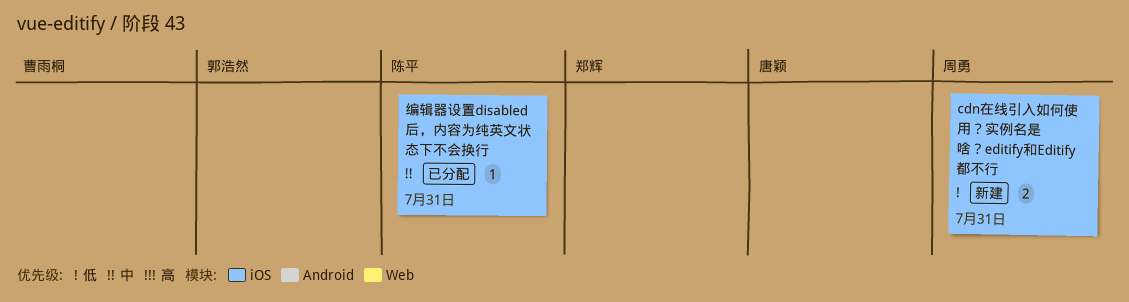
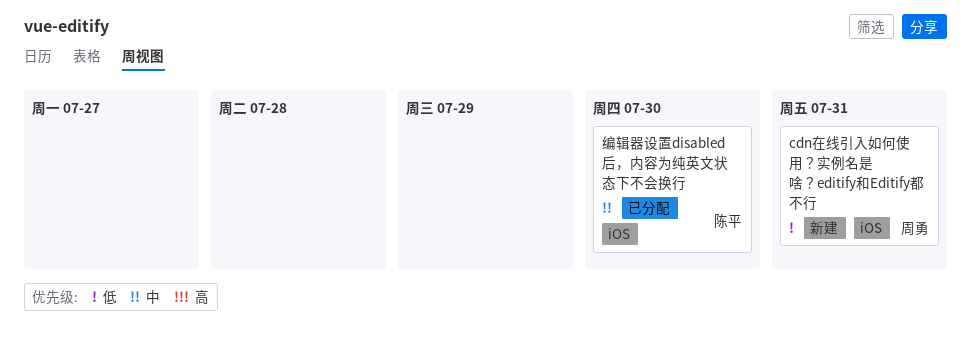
编辑器设置disabled后，内容为纯英文状态下不会换行, due: Jul 31 -> Jul 30

